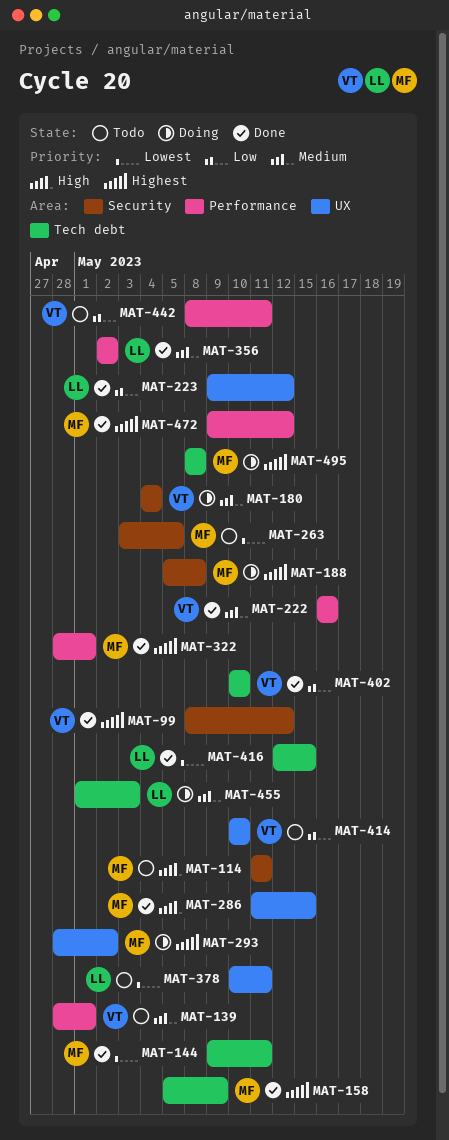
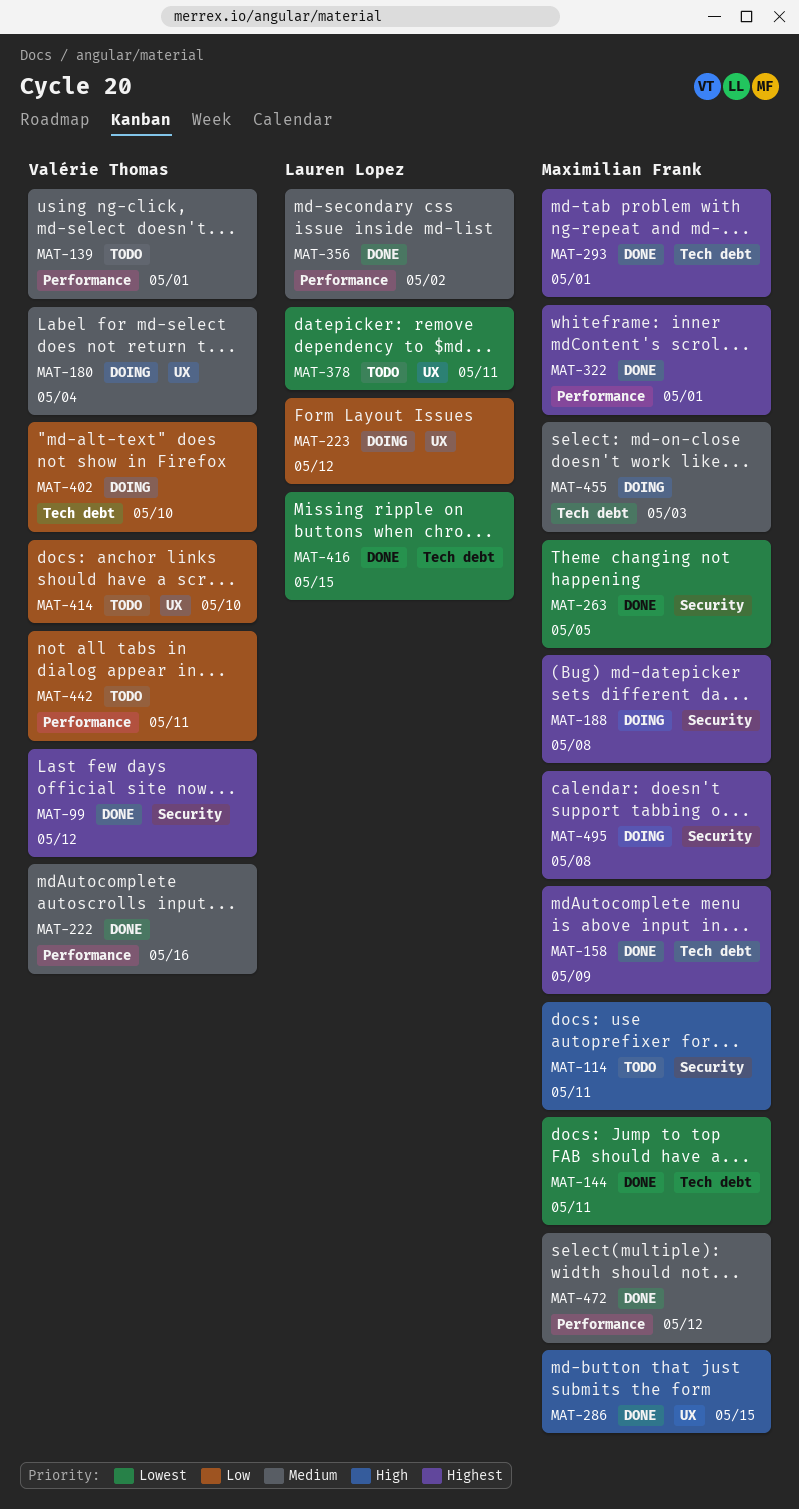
MAT-180, label: Security -> UX
MAT-223, status: Done -> Doing
MAT-263, status: Todo -> Done
MAT-293, status: Doing -> Done
MAT-293, label: UX -> Tech debt
MAT-293, due: May 2 -> May 1
MAT-402, status: Done -> Doing
MAT-455, owner: Lauren Lopez -> Maximilian Frank
MAT-472, priority: Highest -> Medium
MAT-495, label: Tech debt -> Security

